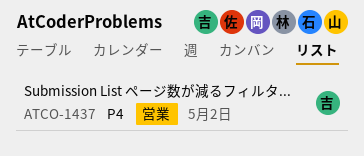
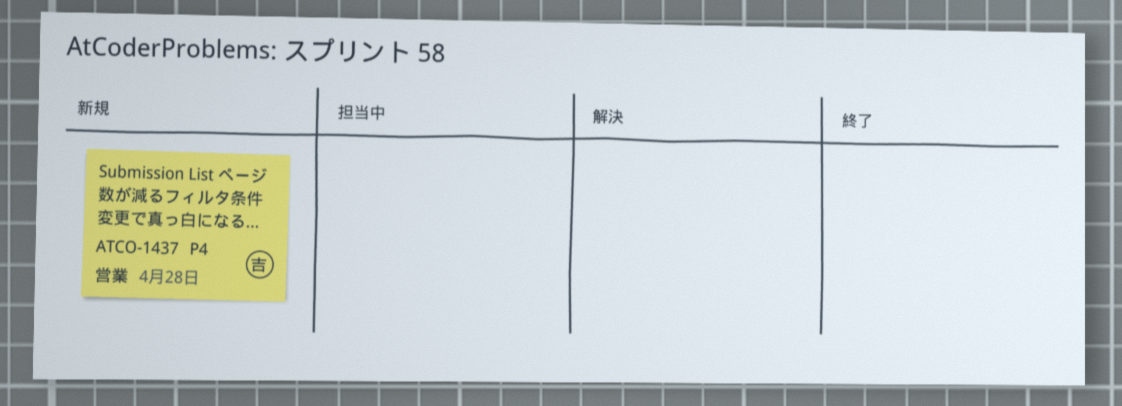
ATCO-1437, due: May 2 -> Apr 28

